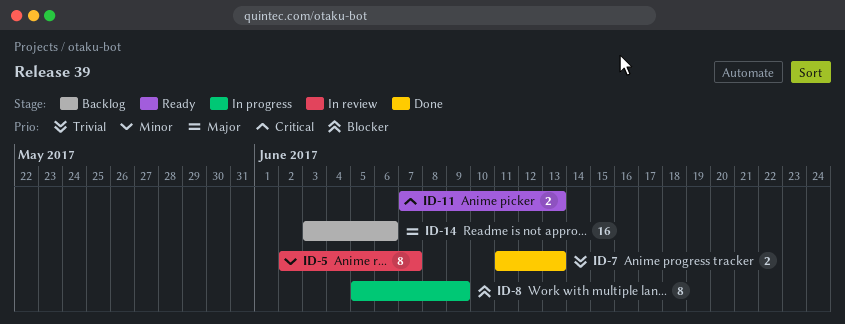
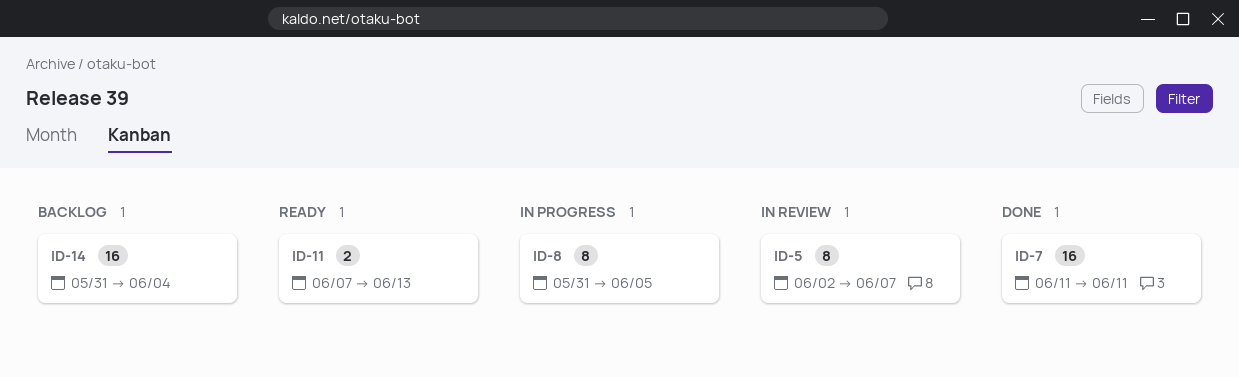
ID-7, estimate: 2 -> 16
ID-7, due: Jun 13 -> Jun 11
ID-8, start: Jun 5 -> May 31
ID-8, due: Jun 9 -> Jun 5
ID-14, start: Jun 3 -> May 31
ID-14, due: Jun 6 -> Jun 4

